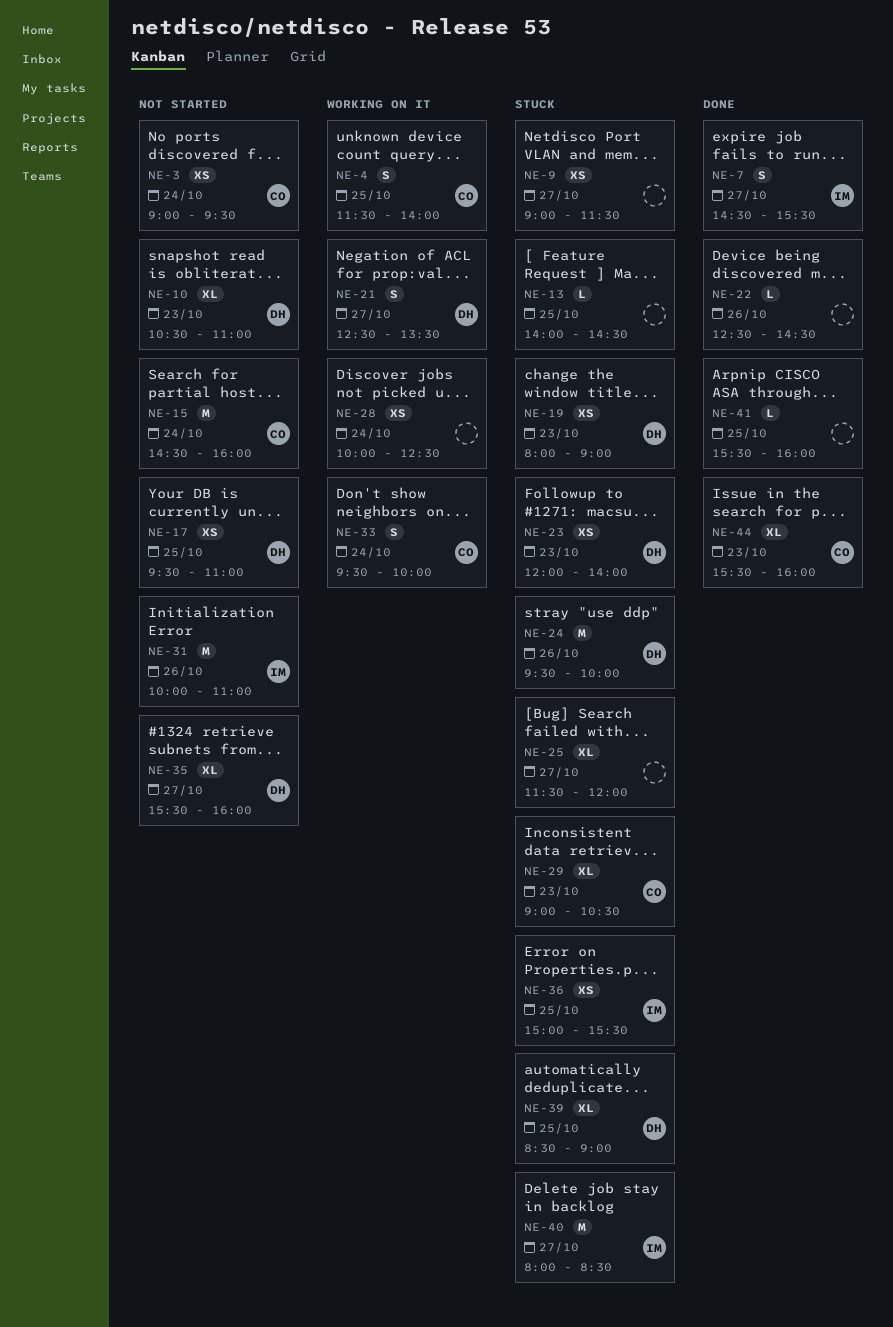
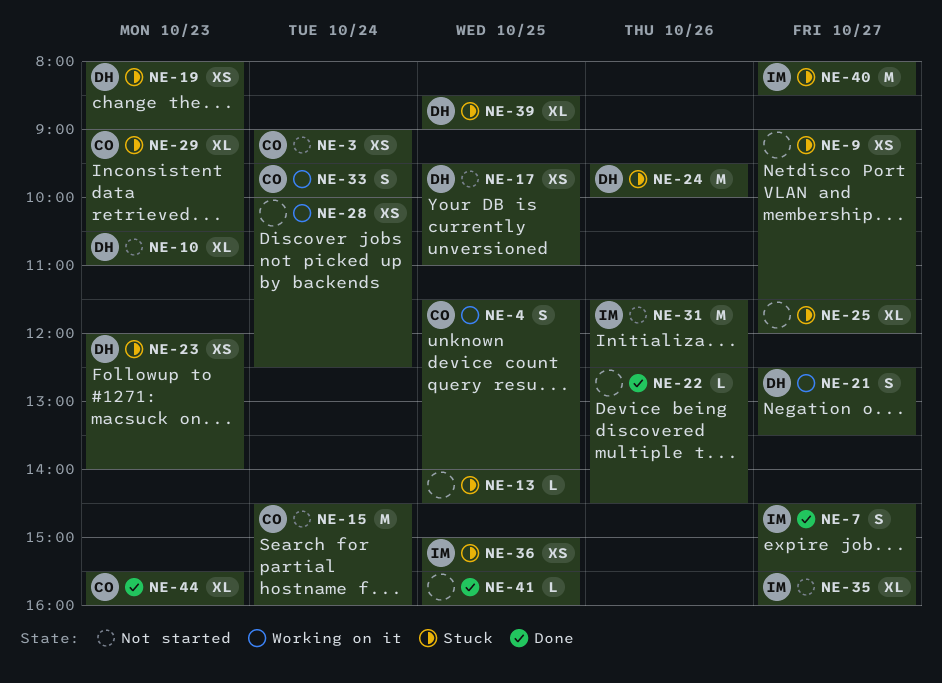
NE-31, begins: 10:00 -> 11:30
NE-31, ends: 11:00 -> 12:30
NE-35, owner: DH -> IM

